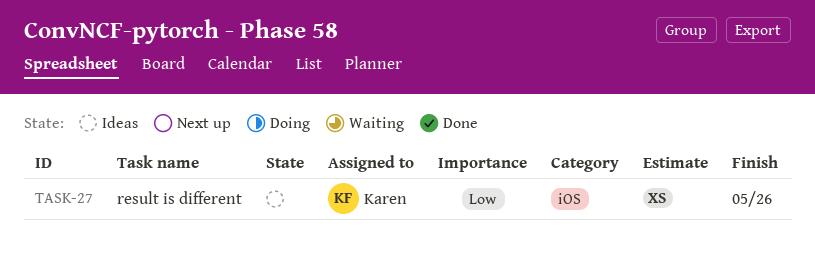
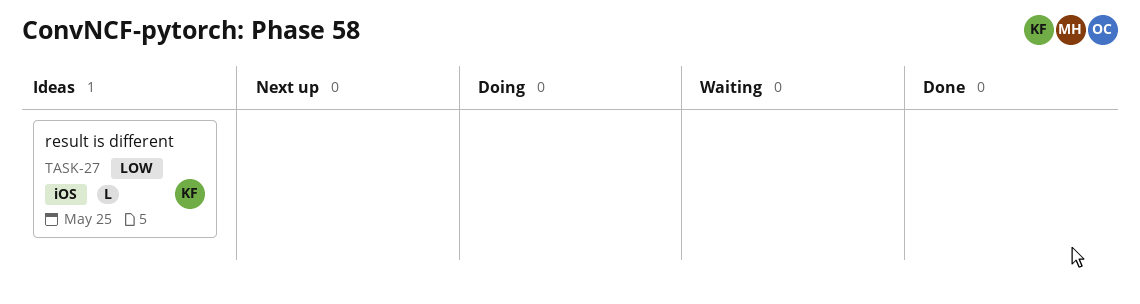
TASK-27, estimate: XS -> L
TASK-27, due: May 26 -> May 25

